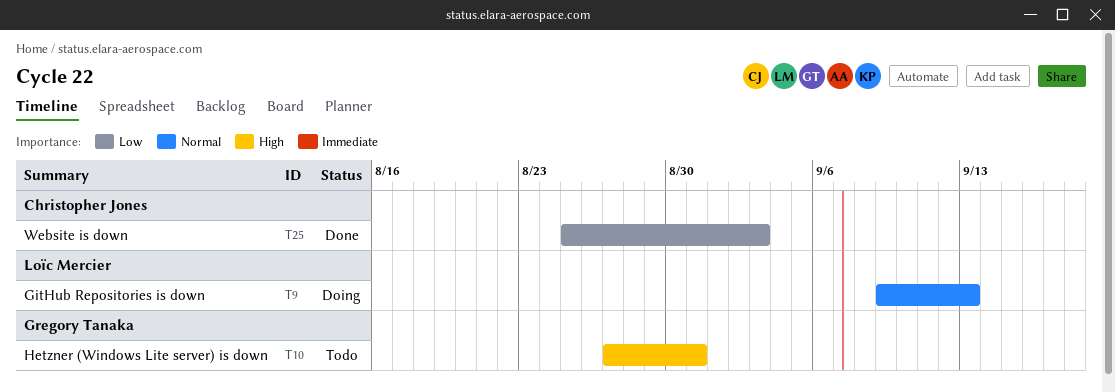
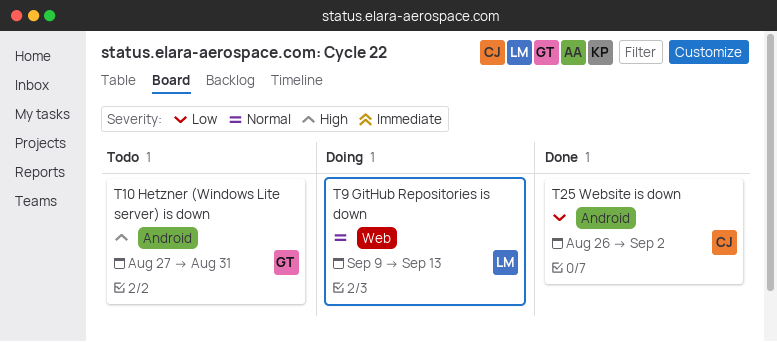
T25, start: Aug 25 -> Aug 26
T25, due: Sep 3 -> Sep 2

